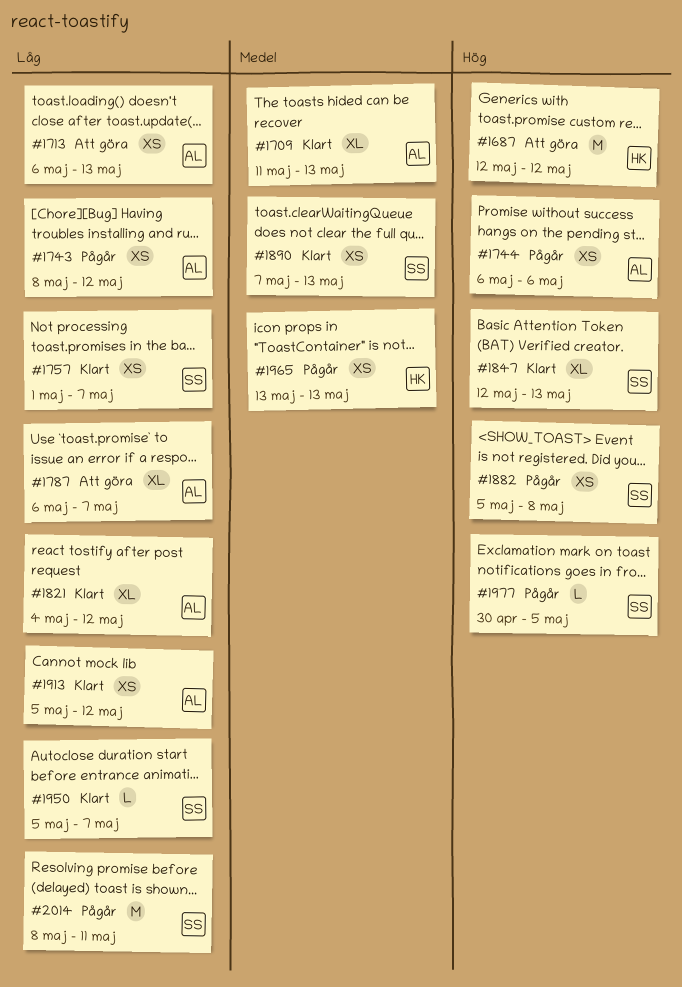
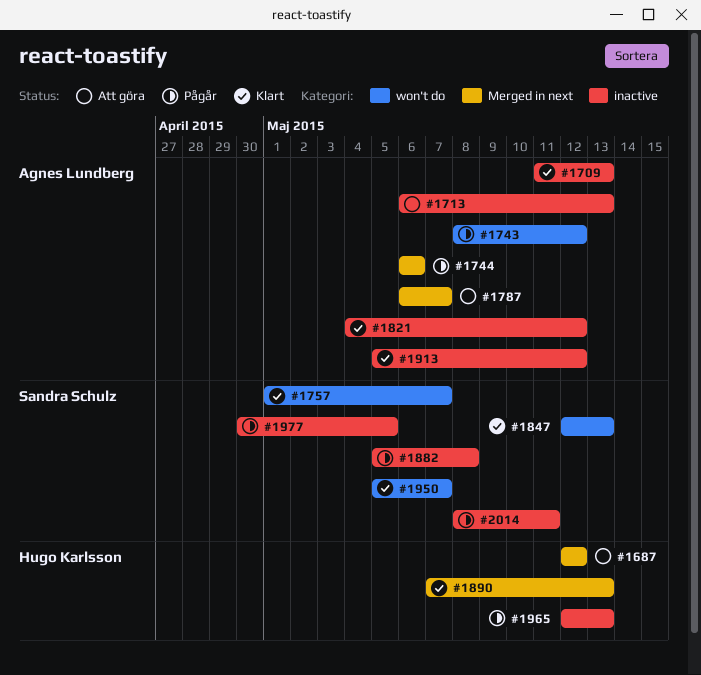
#1890, owner: Sandra Schulz -> Hugo Karlsson
#1965, start: May 13 -> May 12

